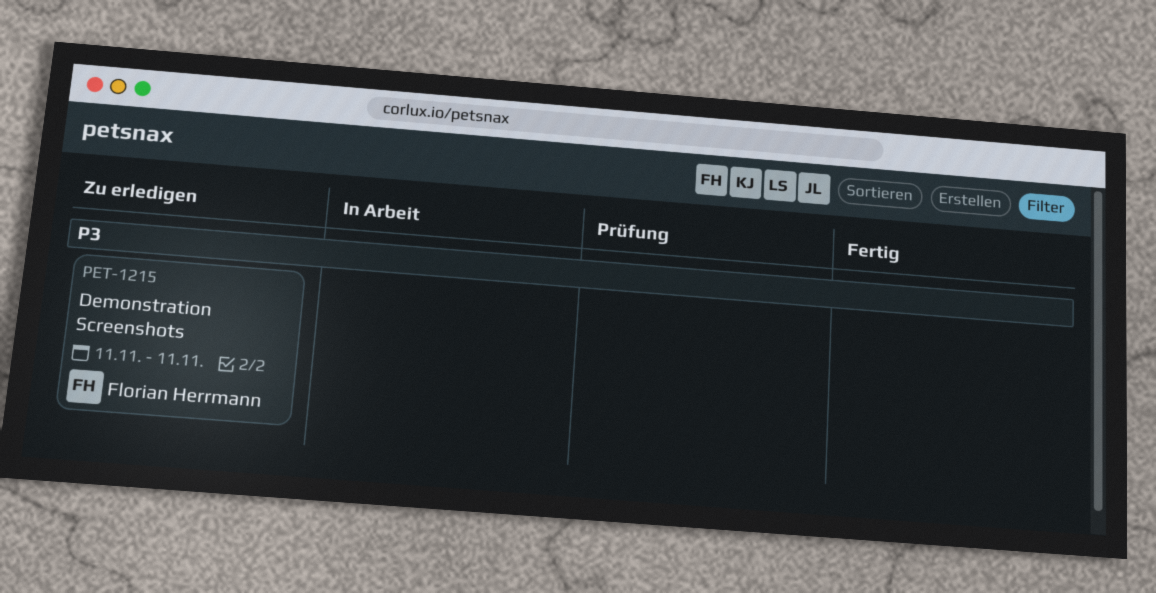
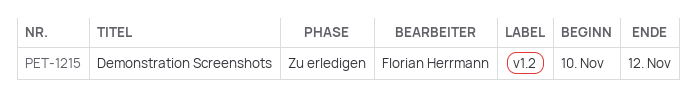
PET-1215, start: Nov 11 -> Nov 10
PET-1215, due: Nov 11 -> Nov 12

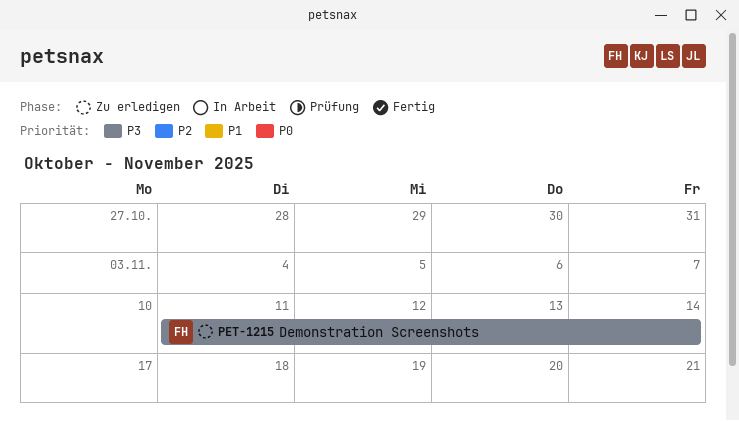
PET-1215, start: Nov 10 -> Nov 11
PET-1215, due: Nov 12 -> Nov 14

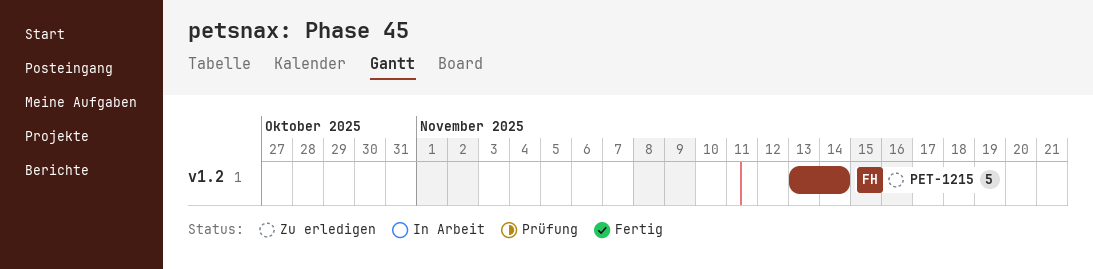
PET-1215, start: Nov 11 -> Nov 13

